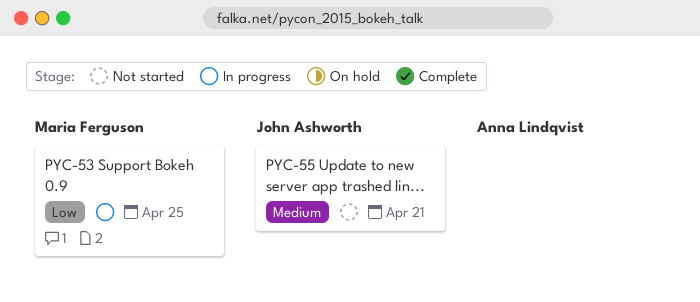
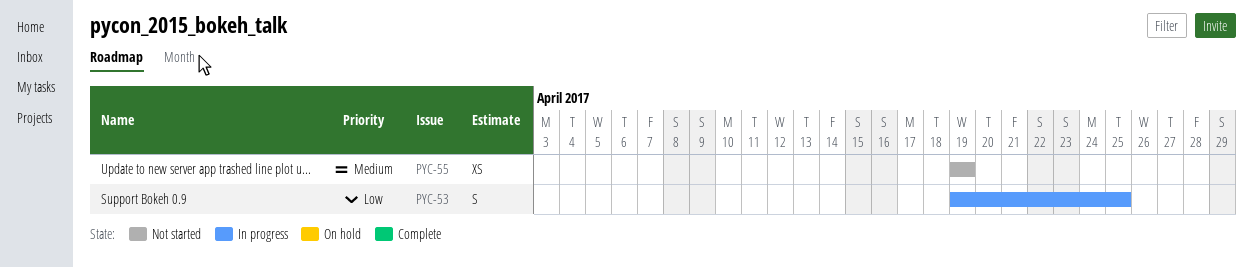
PYC-55, due: Apr 21 -> Apr 19

